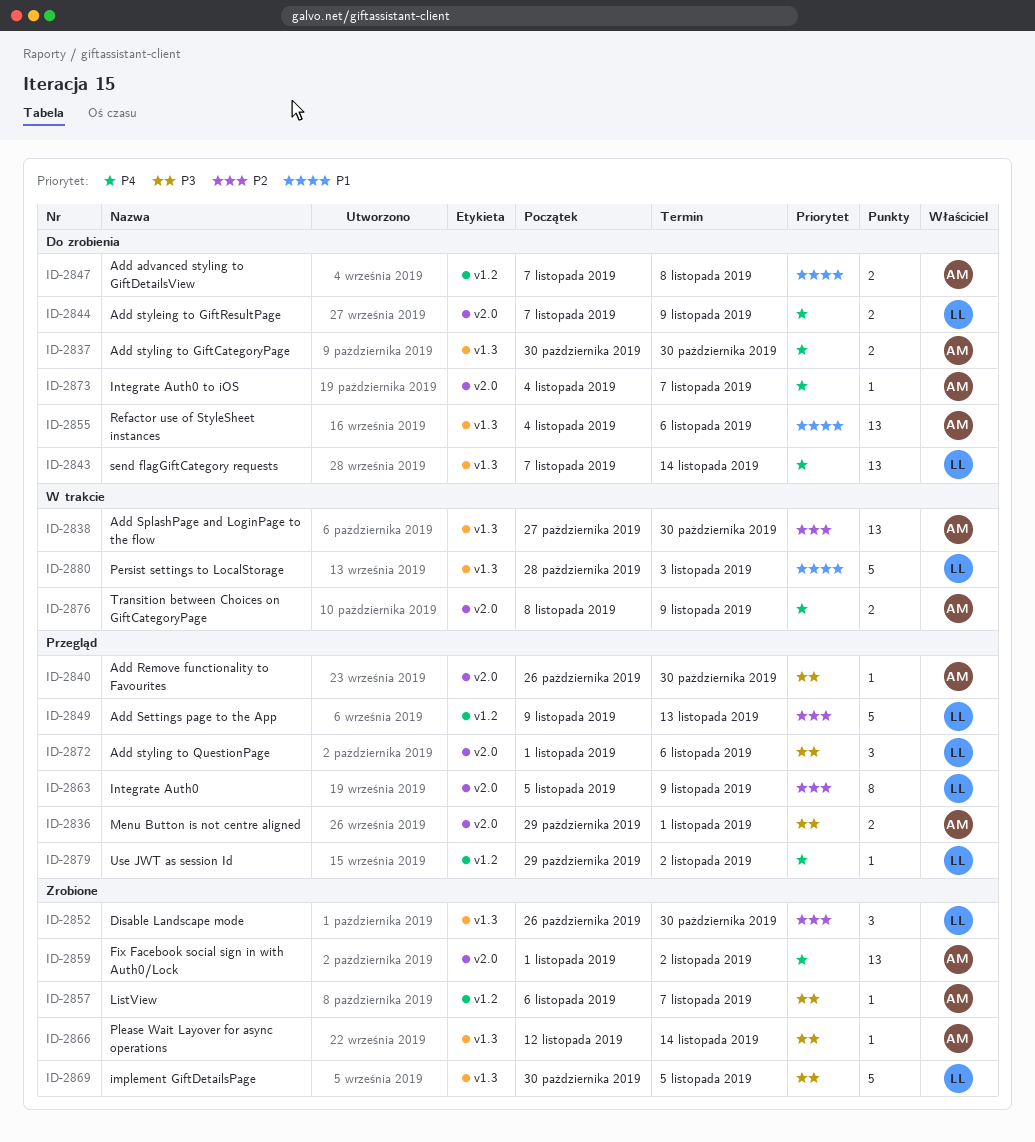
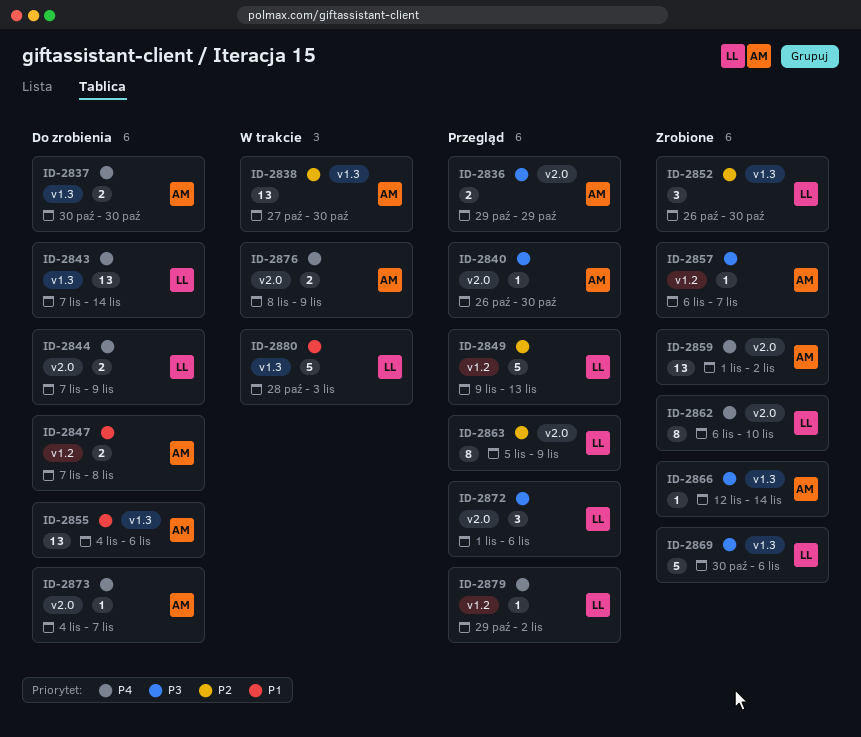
ID-2836, due: Nov 1 -> Oct 29
ID-2862: none -> present
ID-2869, due: Nov 5 -> Nov 6

